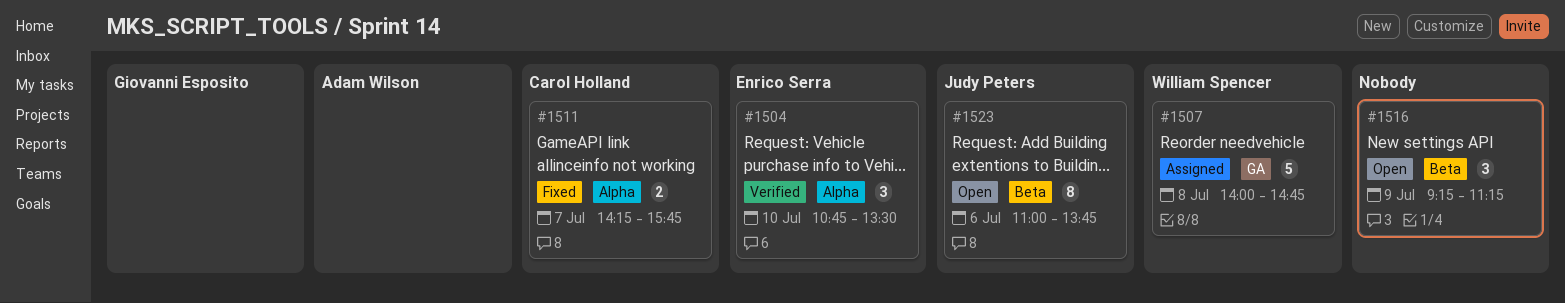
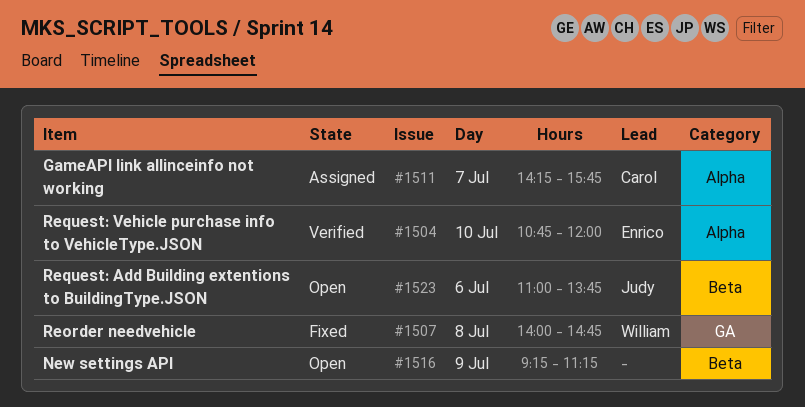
#1504, ends: 13:30 -> 12:00
#1507, status: Assigned -> Fixed
#1511, status: Fixed -> Assigned

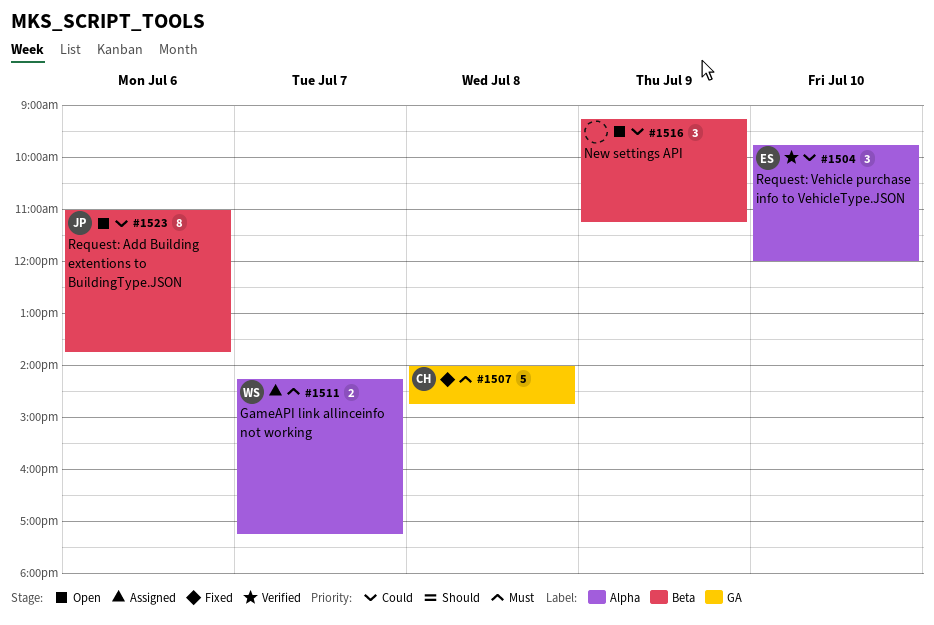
#1504, begins: 10:45 -> 09:45
#1507, owner: William -> Carol
#1511, owner: Carol -> William
#1511, ends: 15:45 -> 17:15

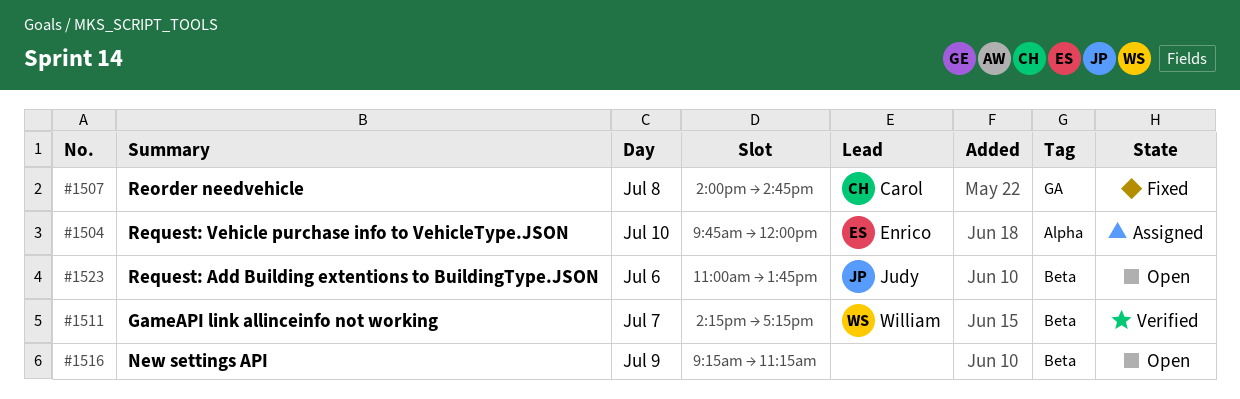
#1504, status: Verified -> Assigned
#1511, status: Assigned -> Verified
#1511, label: Alpha -> Beta

